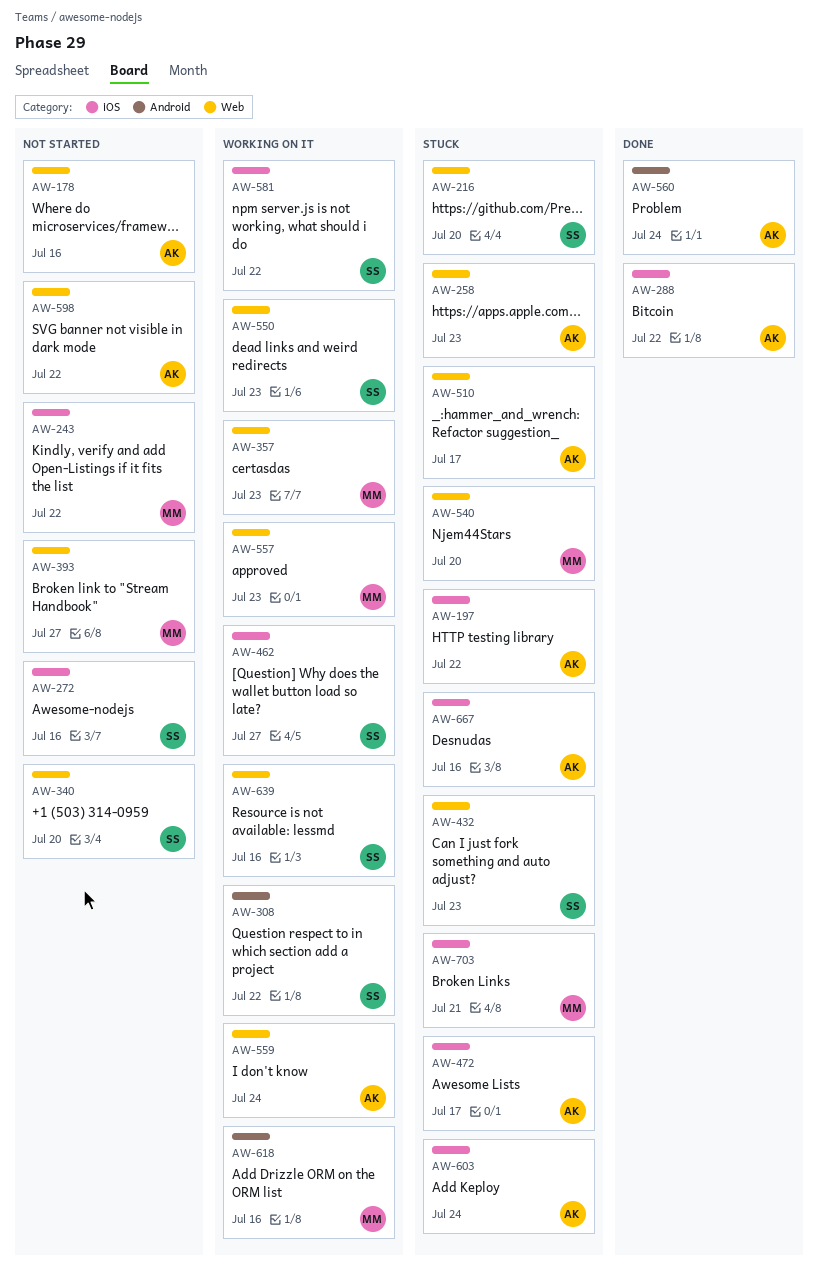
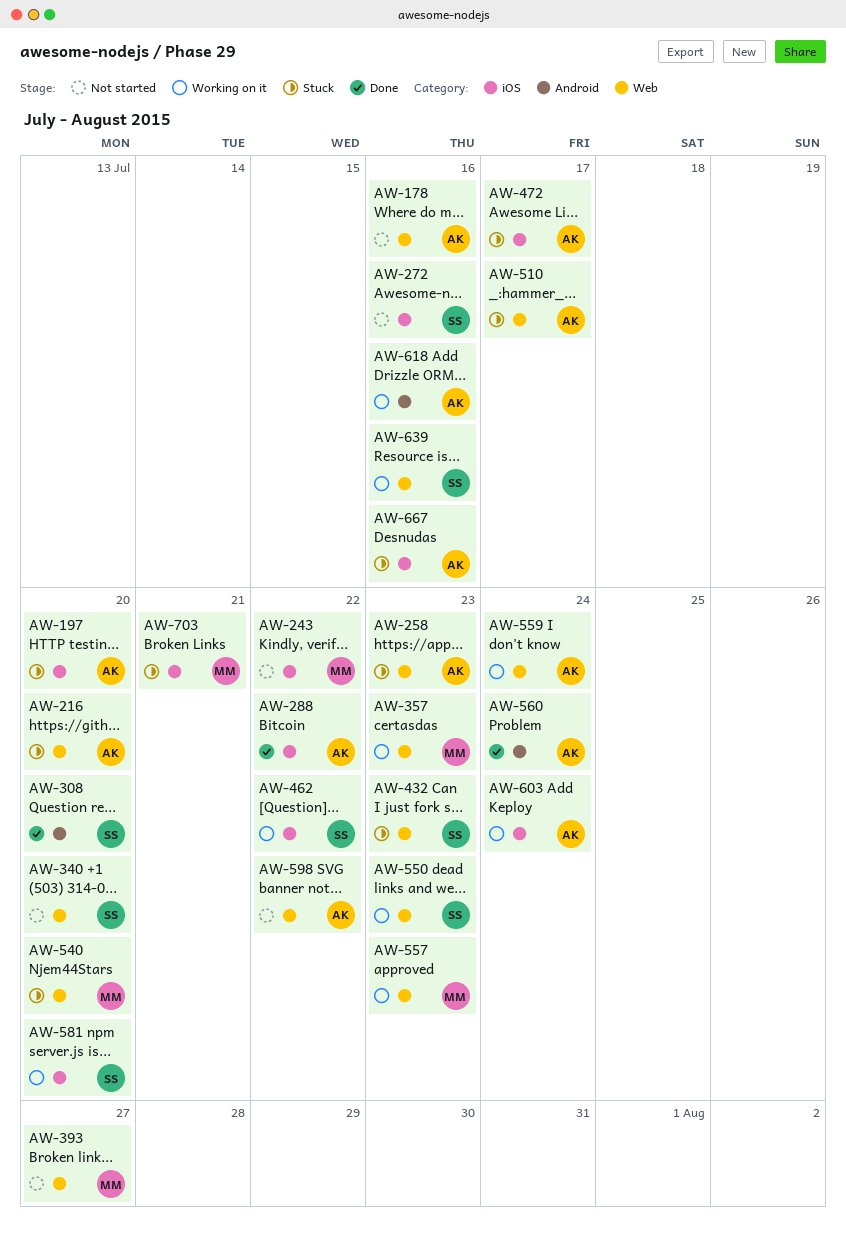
AW-197, due: Jul 22 -> Jul 20
AW-216, owner: SS -> AK
AW-308, status: Working on it -> Done
AW-308, due: Jul 22 -> Jul 20
AW-462, due: Jul 27 -> Jul 22
AW-581, due: Jul 22 -> Jul 20
AW-603, status: Stuck -> Working on it
AW-618, owner: MM -> AK

